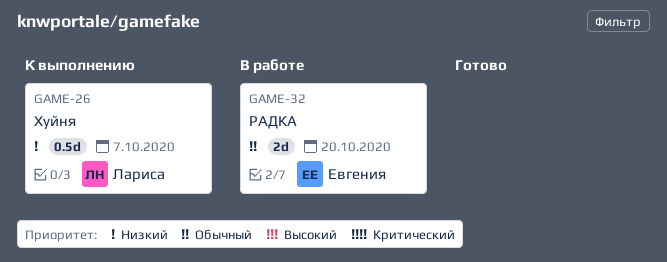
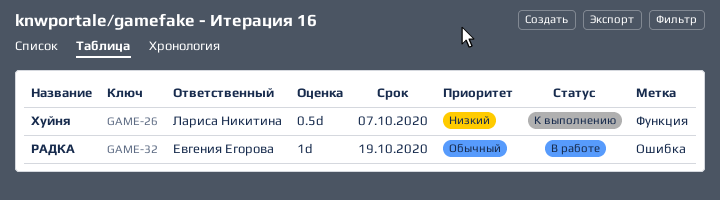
GAME-32, estimate: 2d -> 1d
GAME-32, due: Oct 20 -> Oct 19

